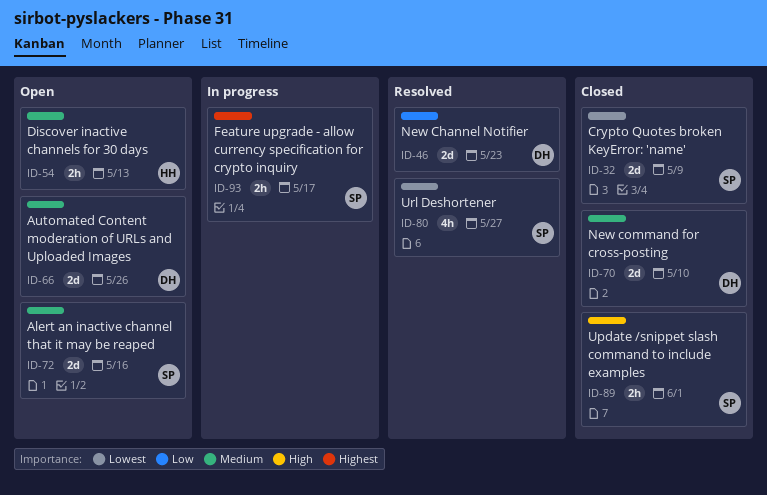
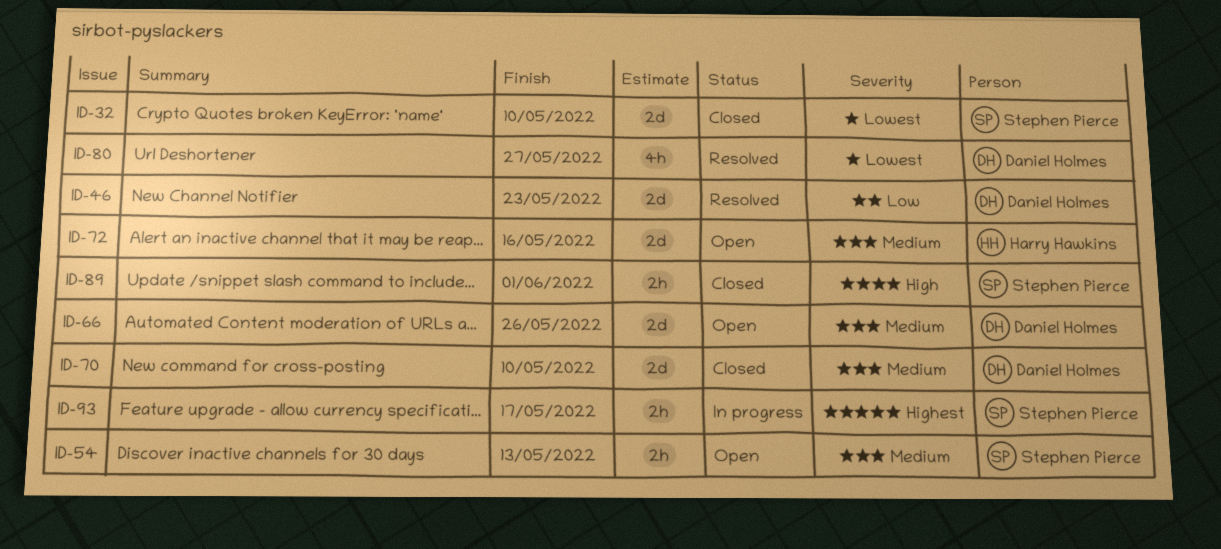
ID-32, due: May 9 -> May 10
ID-54, owner: Harry Hawkins -> Stephen Pierce
ID-72, owner: Stephen Pierce -> Harry Hawkins
ID-80, owner: Stephen Pierce -> Daniel Holmes

